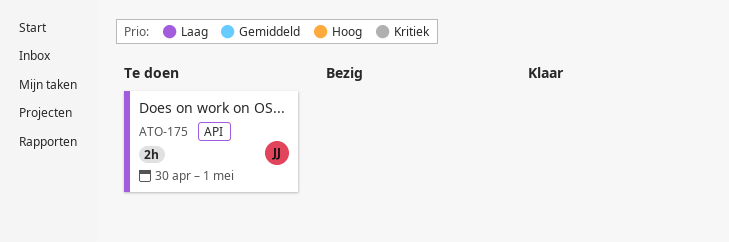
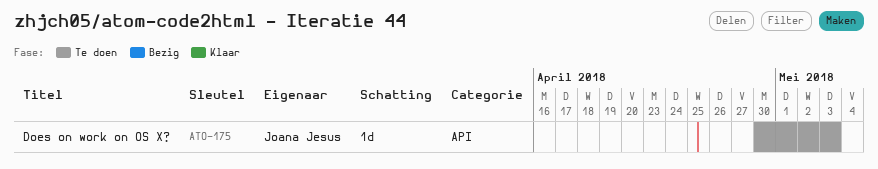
ATO-175, estimate: 2h -> 1d
ATO-175, due: May 1 -> May 3

